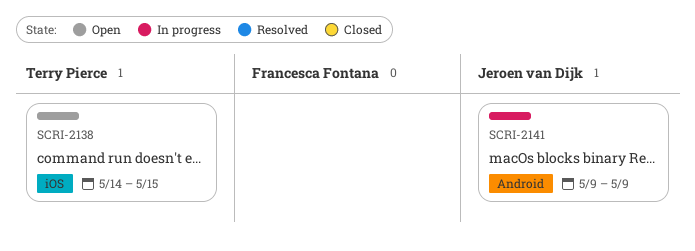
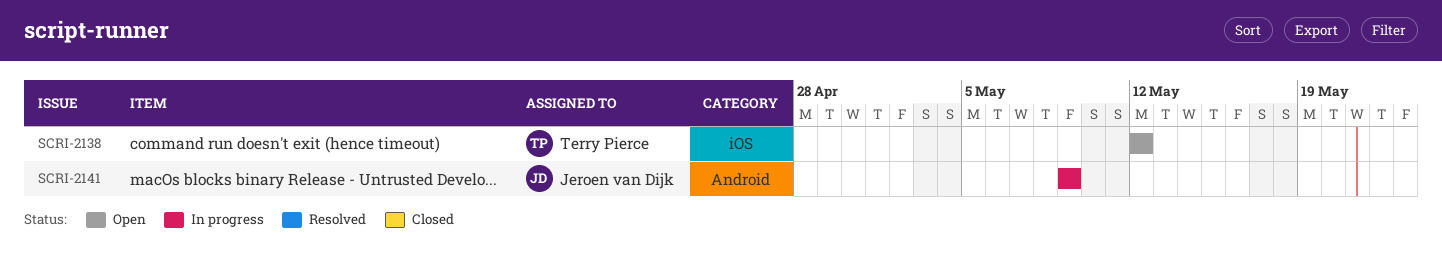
SCRI-2138, start: May 14 -> May 12
SCRI-2138, due: May 15 -> May 12

